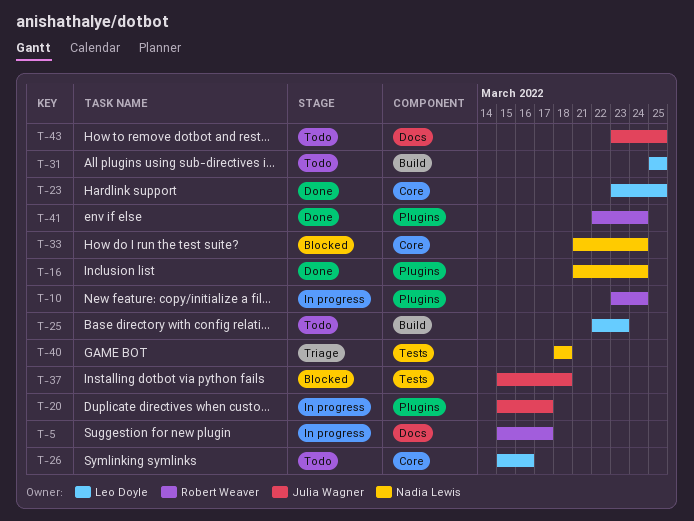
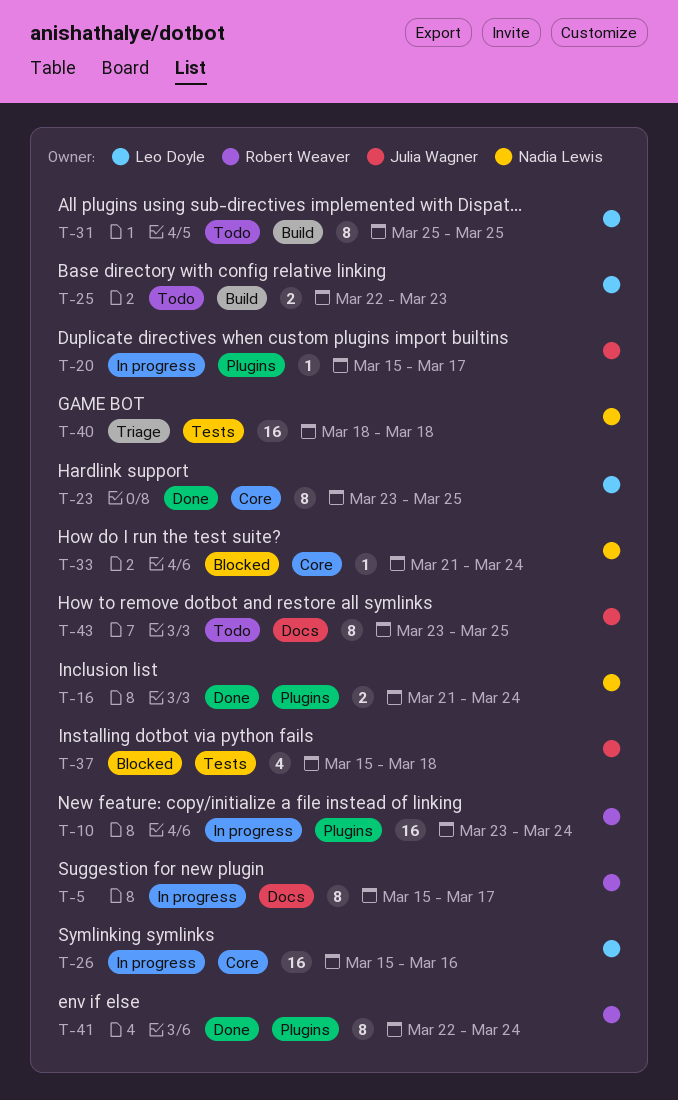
T-26, status: Todo -> In progress

